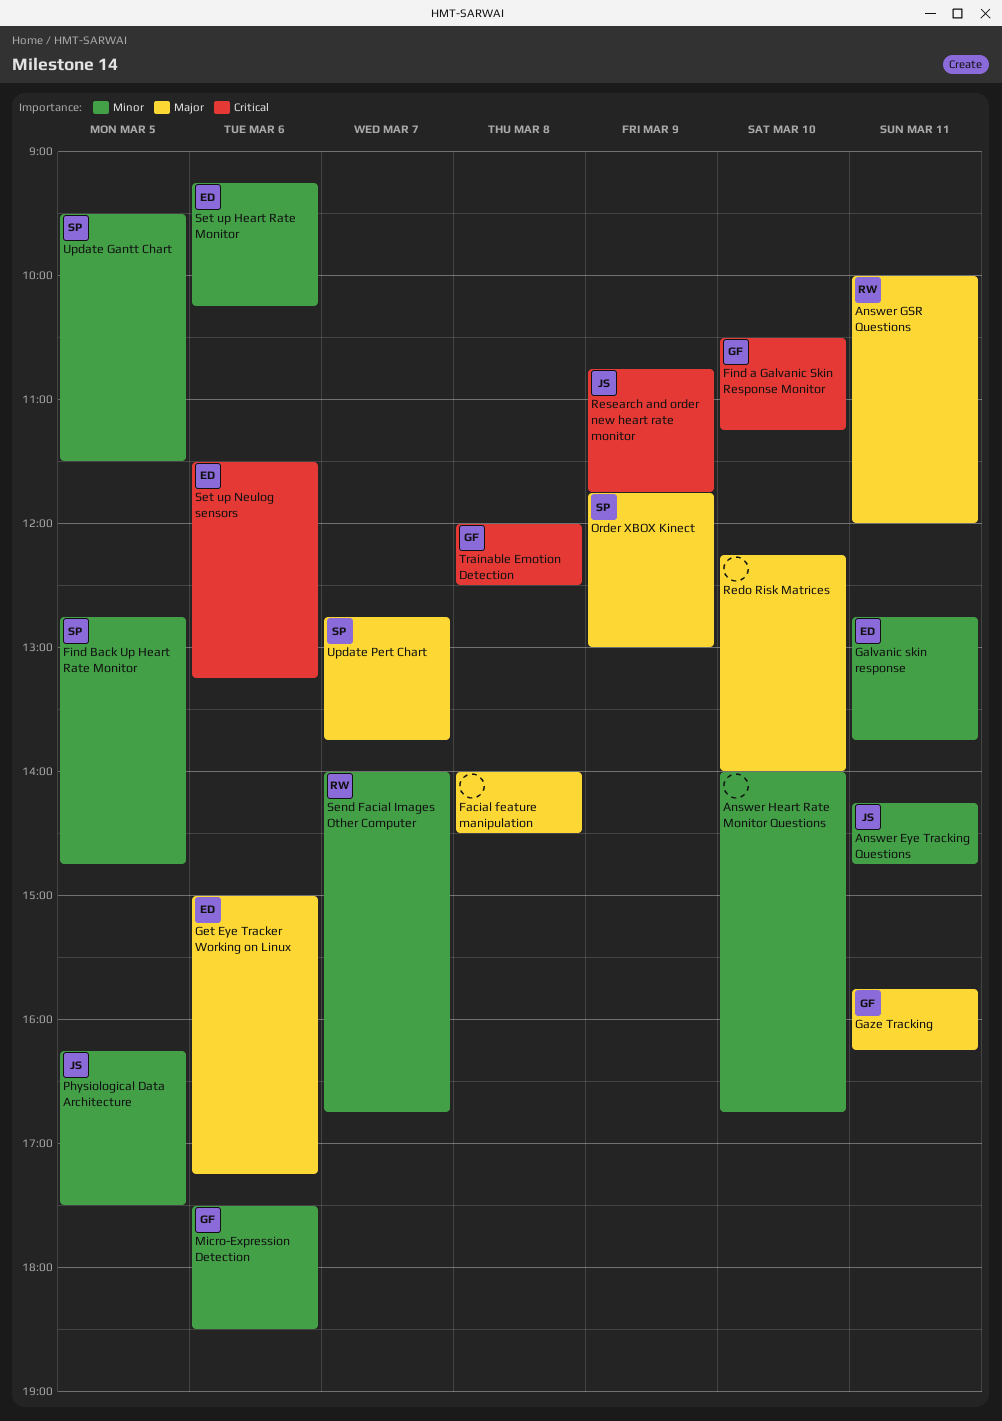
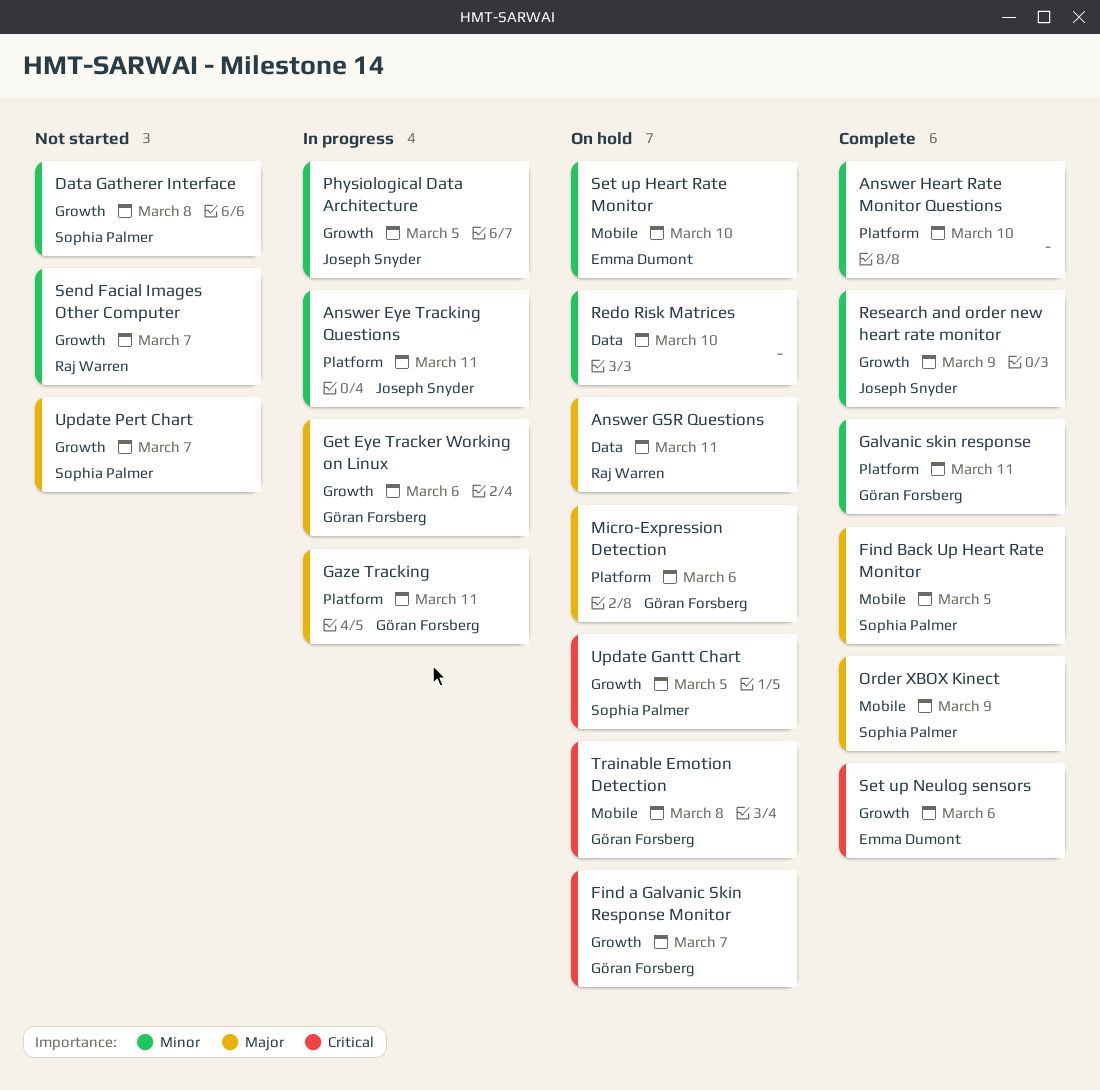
Data Gatherer Interface: none -> present
Facial feature manipulation: present -> none
Find a Galvanic Skin Response Monitor, day: Mar 10 -> Mar 7
Find Back Up Heart Rate Monitor, priority: Minor -> Major
Galvanic skin response, owner: Emma Dumont -> Göran Forsberg
Get Eye Tracker Working on Linux, owner: Emma Dumont -> Göran Forsberg
Micro-Expression Detection, priority: Minor -> Major
Redo Risk Matrices, priority: Major -> Minor
Research and order new heart rate monitor, priority: Critical -> Minor
Set up Heart Rate Monitor, day: Mar 6 -> Mar 10
Update Gantt Chart, priority: Minor -> Critical

